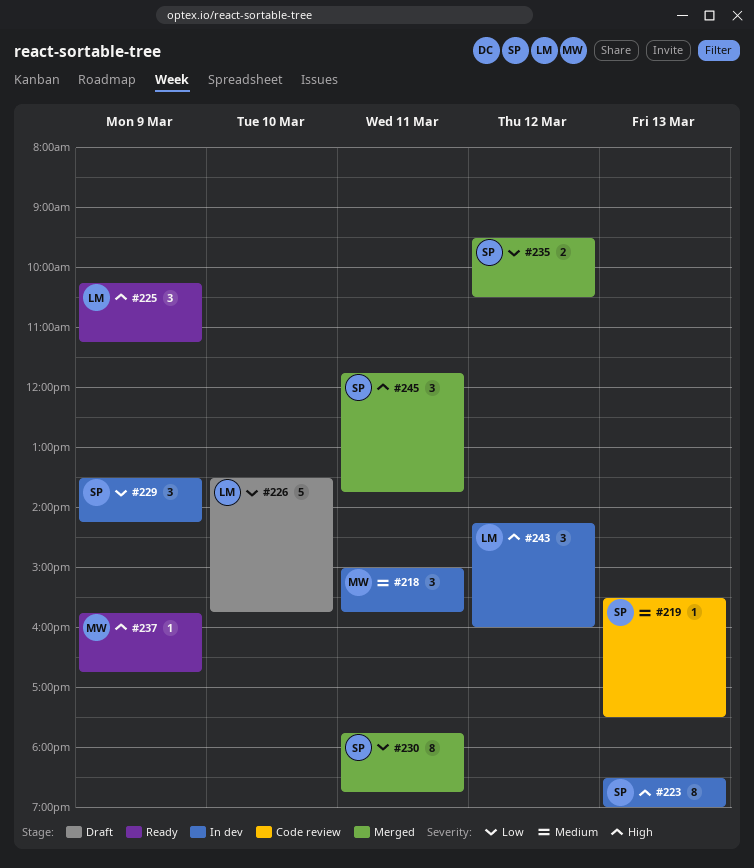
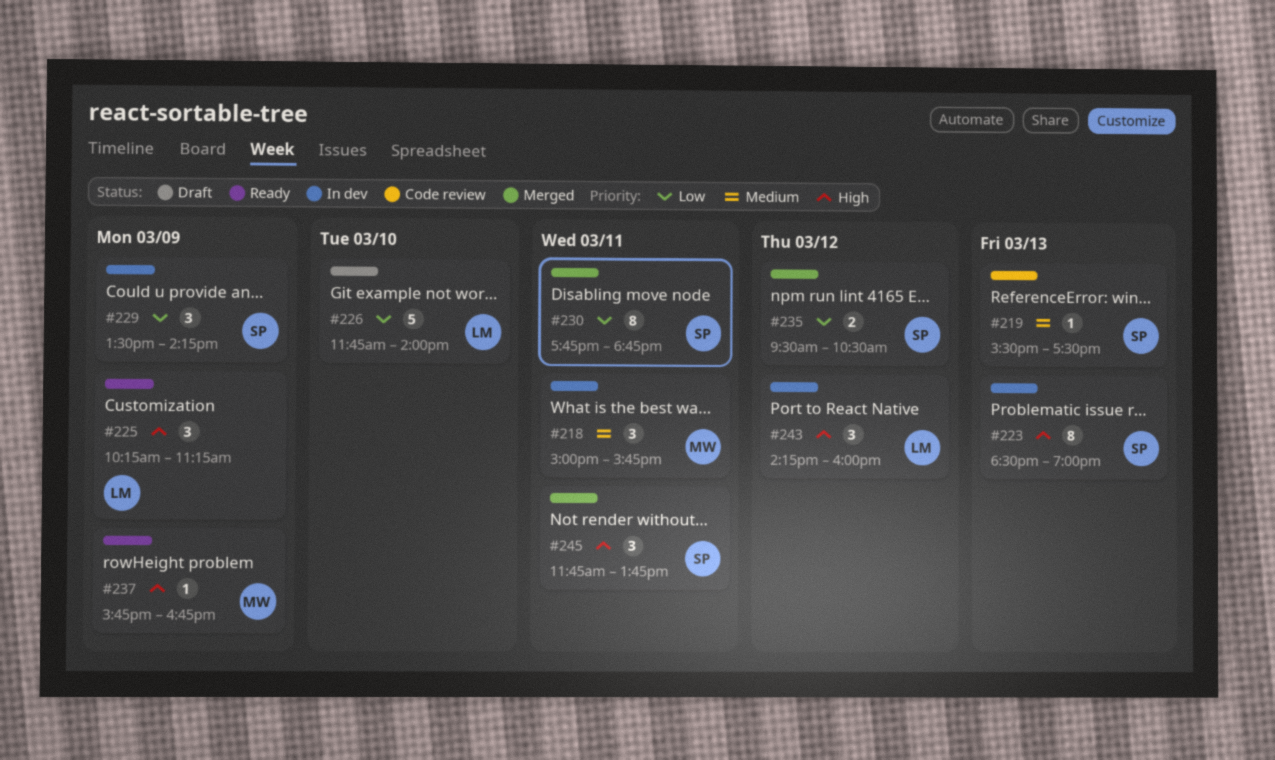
#226, begins: 13:30 -> 11:45
#226, ends: 15:45 -> 14:00

